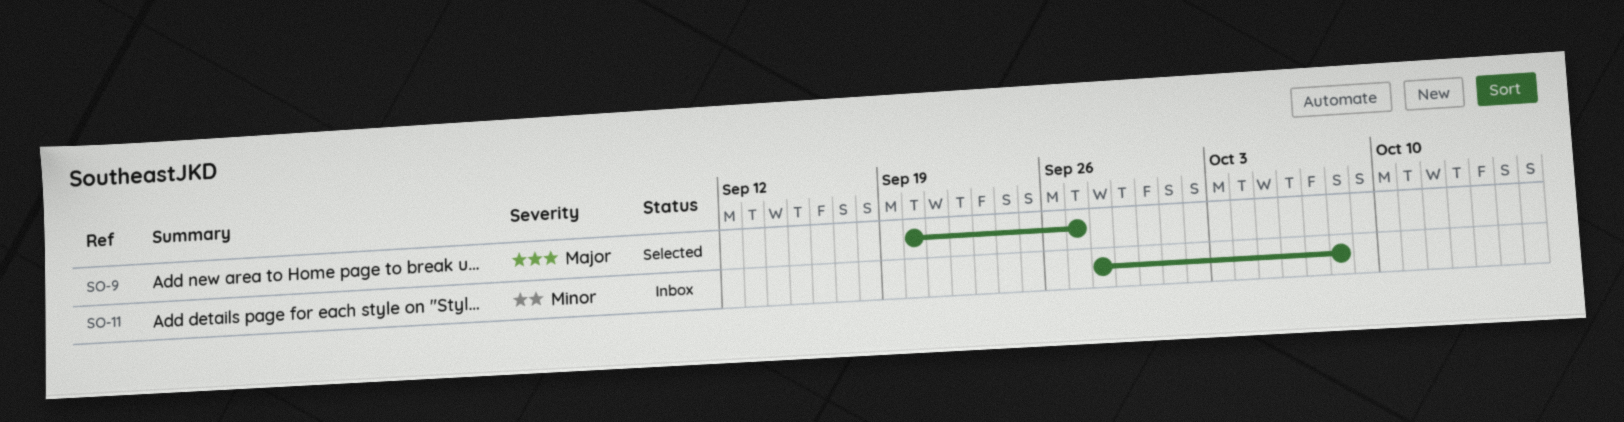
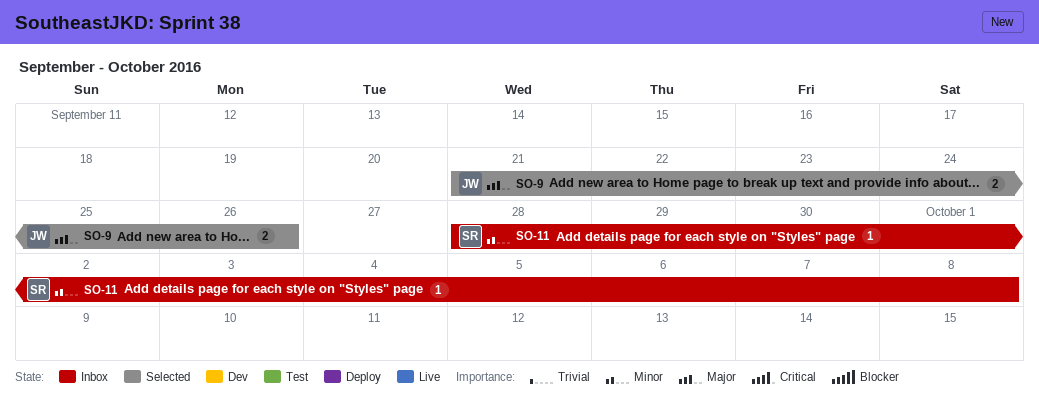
SO-9, start: Sep 20 -> Sep 21
SO-9, due: Sep 27 -> Sep 26

